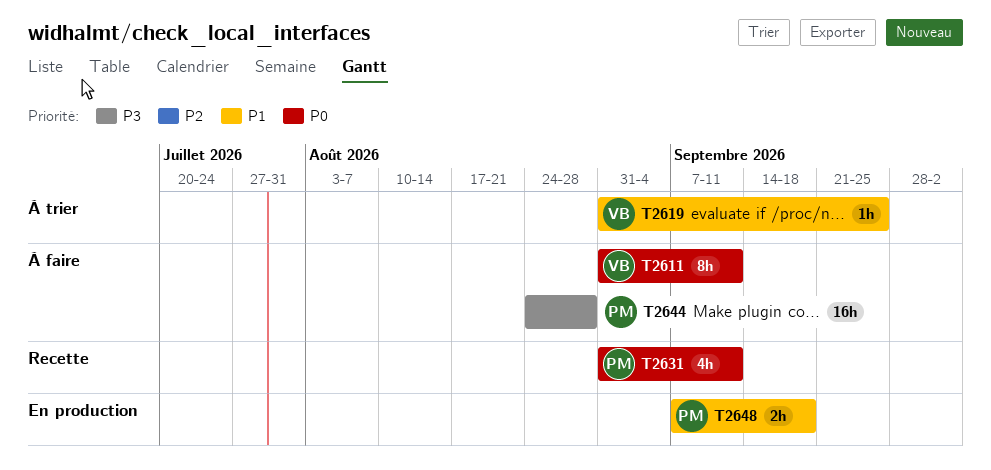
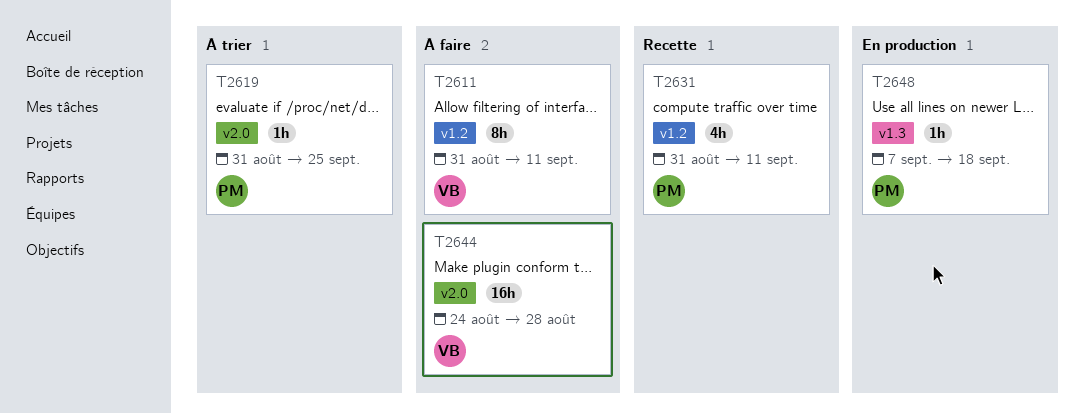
T2619, owner: VB -> PM
T2644, owner: PM -> VB
T2648, estimate: 2h -> 1h

